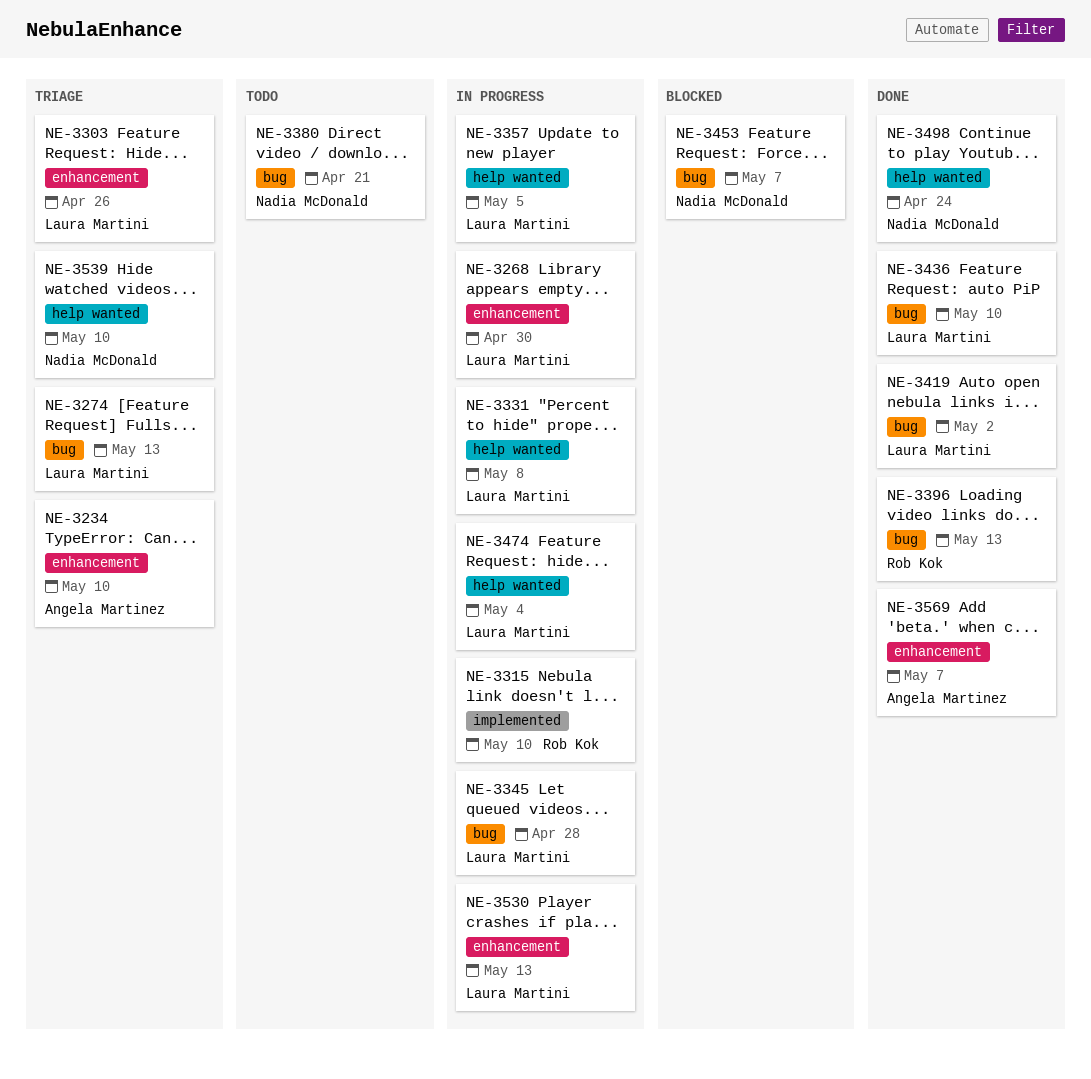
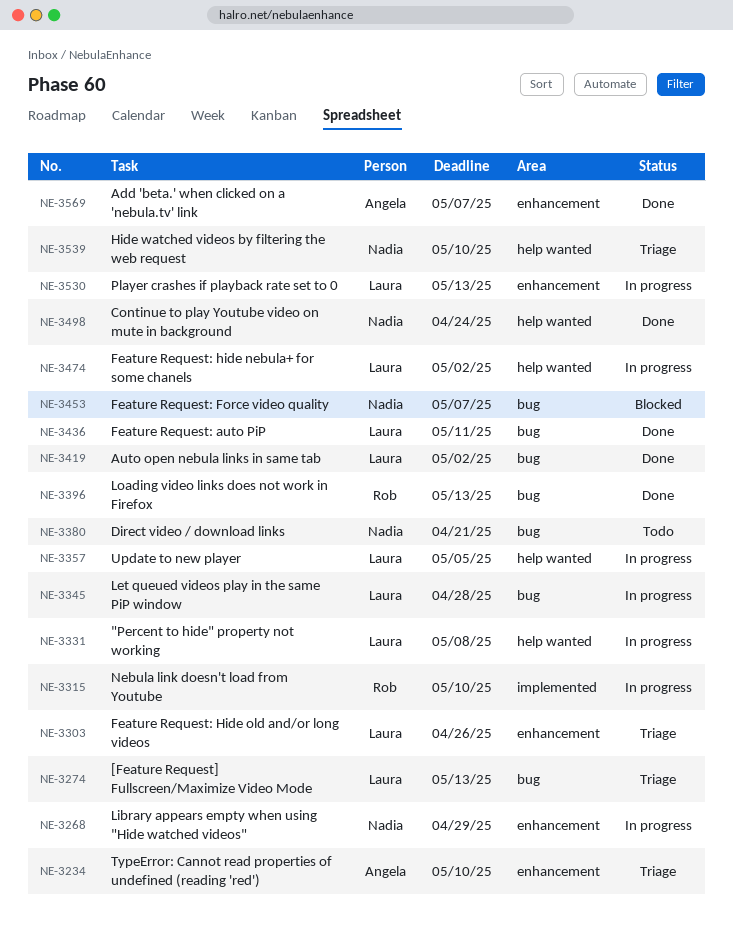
NE-3268, owner: Laura Martini -> Nadia McDonald
NE-3268, due: Apr 30 -> Apr 29
NE-3436, due: May 10 -> May 11
NE-3474, due: May 4 -> May 2

